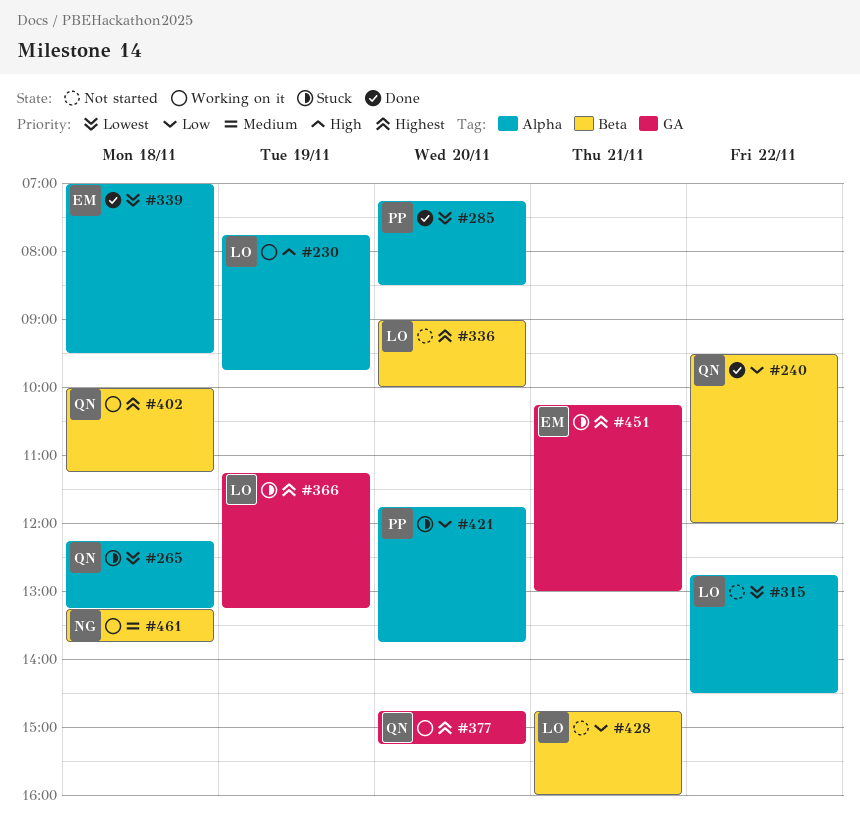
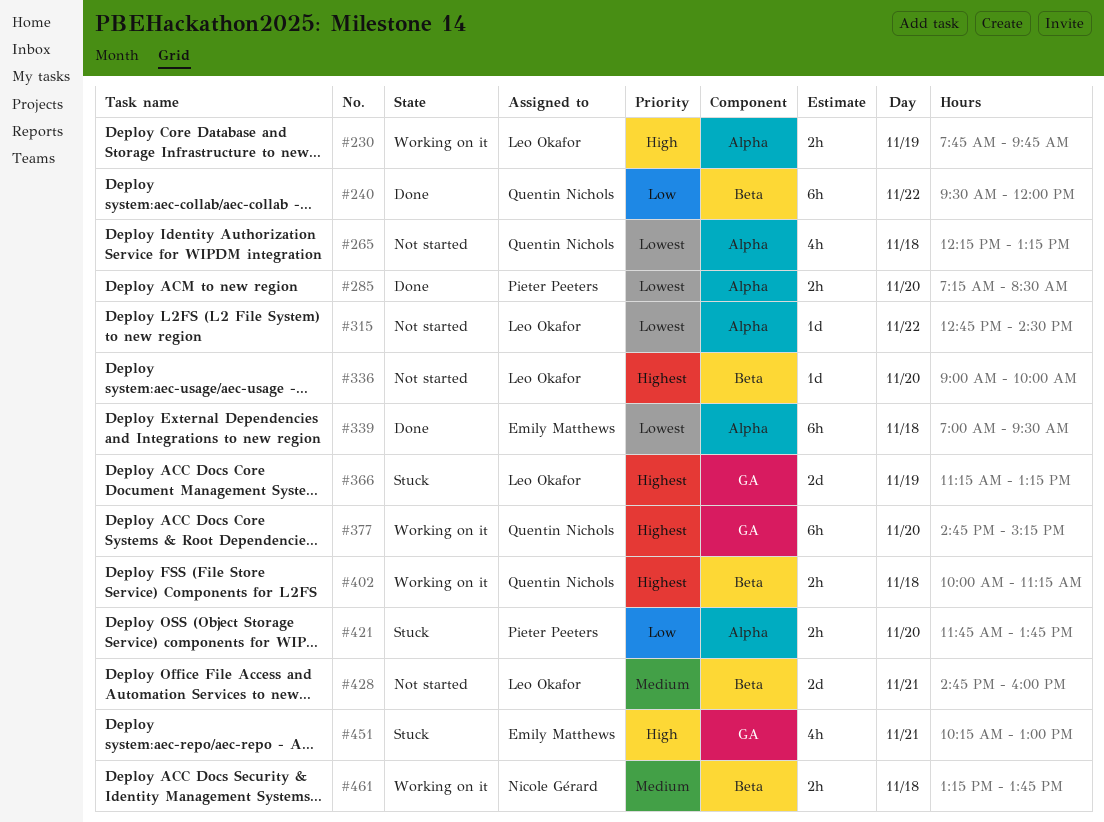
#265, status: Stuck -> Not started
#428, priority: Low -> Medium
#451, priority: Highest -> High

